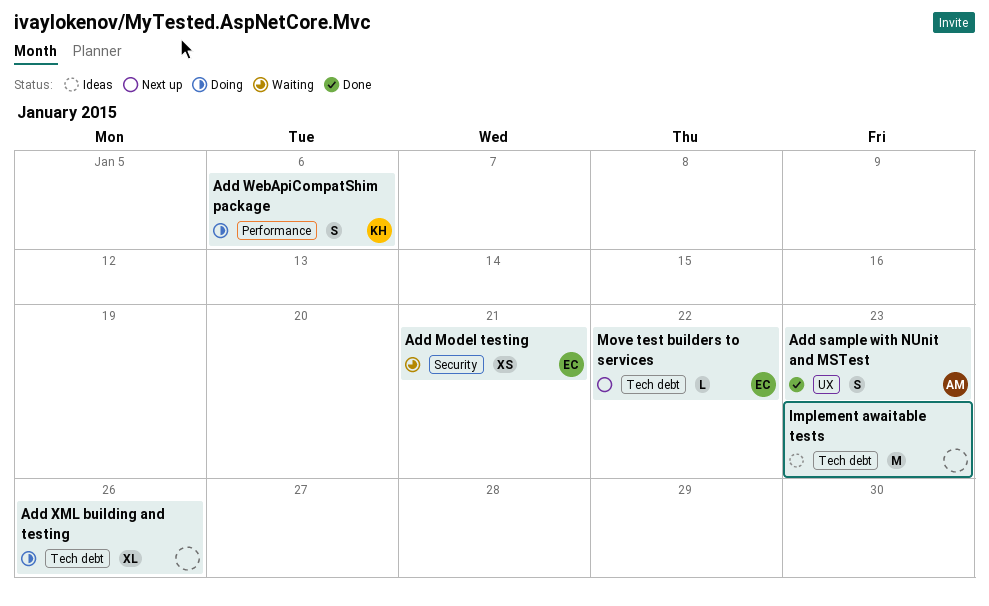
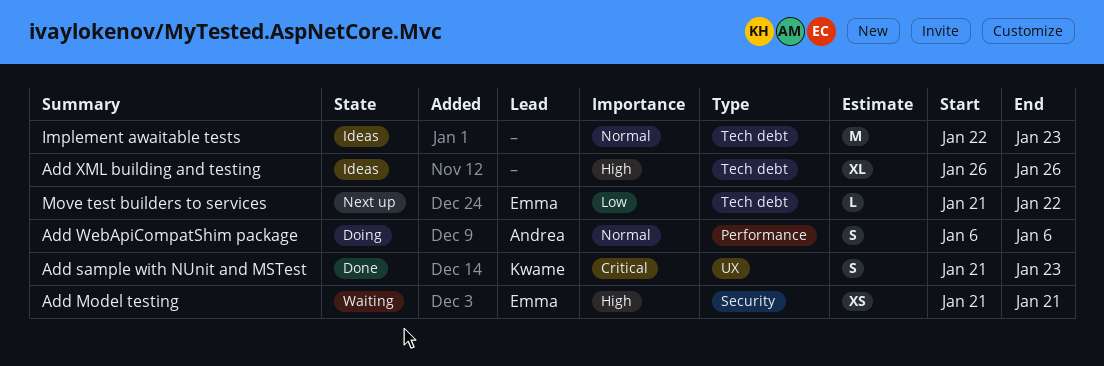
Add sample with NUnit and MSTest, owner: Andrea -> Kwame
Add WebApiCompatShim package, owner: Kwame -> Andrea
Add XML building and testing, status: Doing -> Ideas

